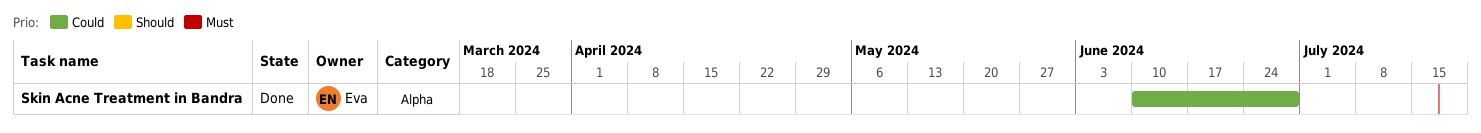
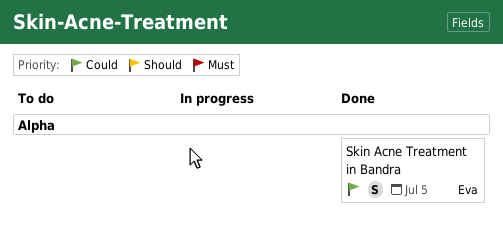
Skin Acne Treatment in Bandra, due: Jun 28 -> Jul 5

